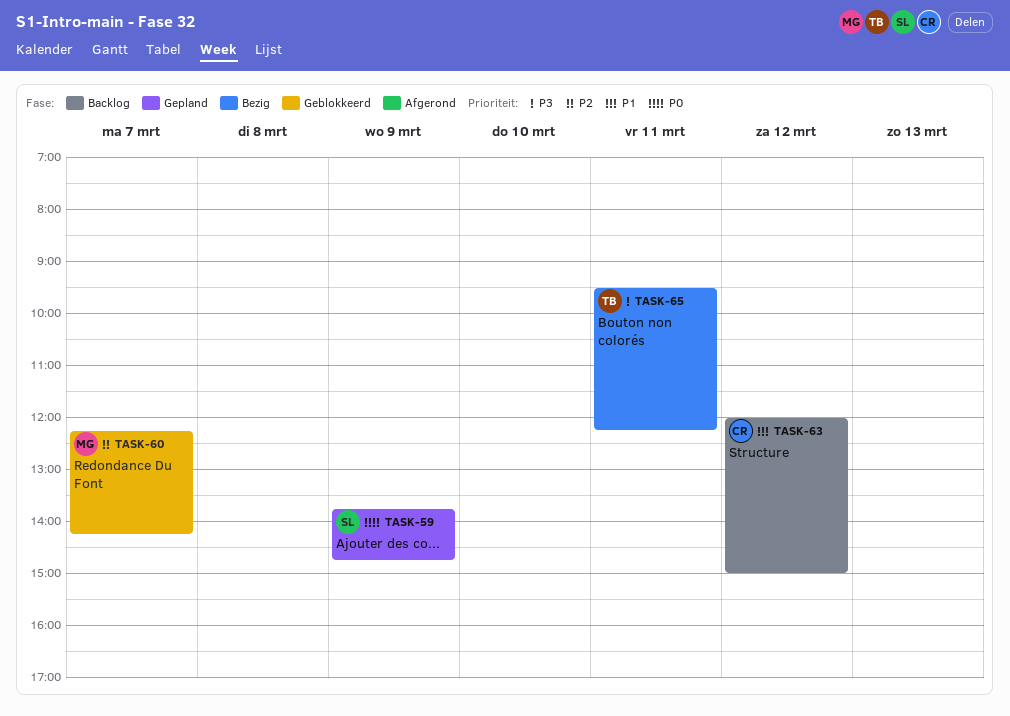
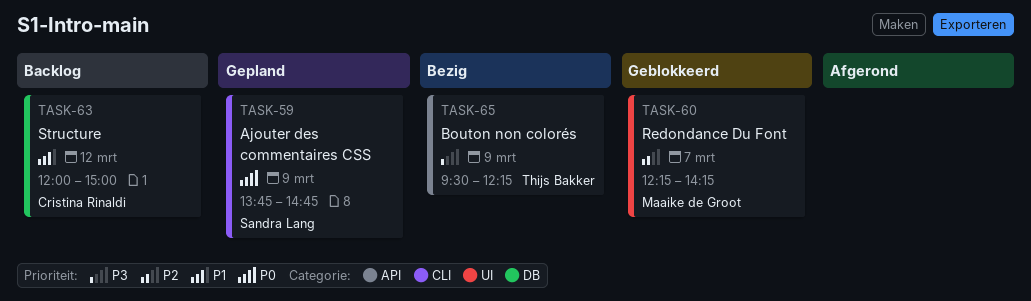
TASK-65, day: Mar 11 -> Mar 9

